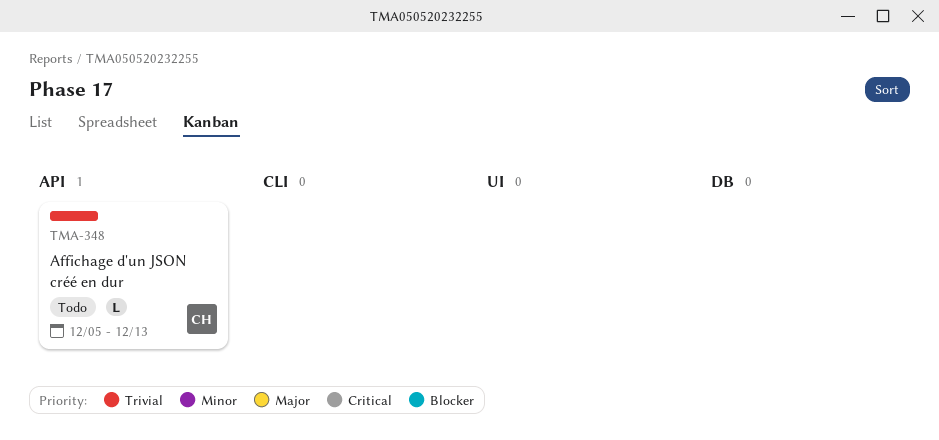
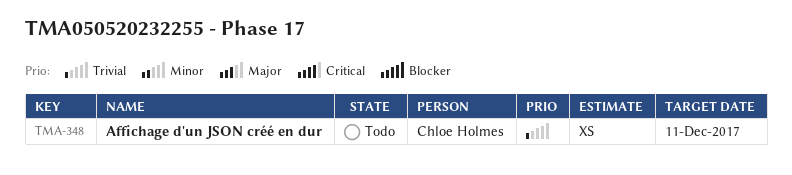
TMA-348, estimate: L -> XS
TMA-348, due: Dec 13 -> Dec 11

